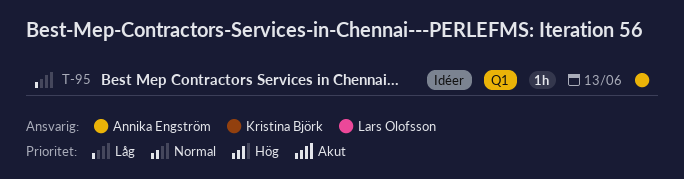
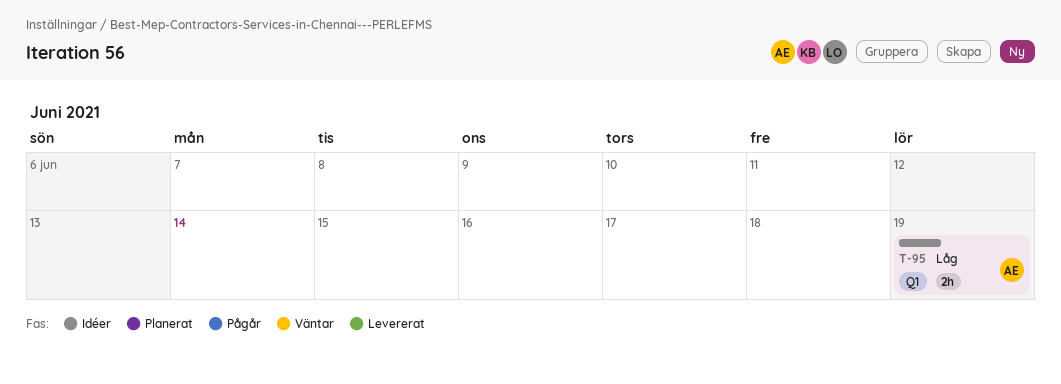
T-95, estimate: 1h -> 2h
T-95, due: Jun 13 -> Jun 19

